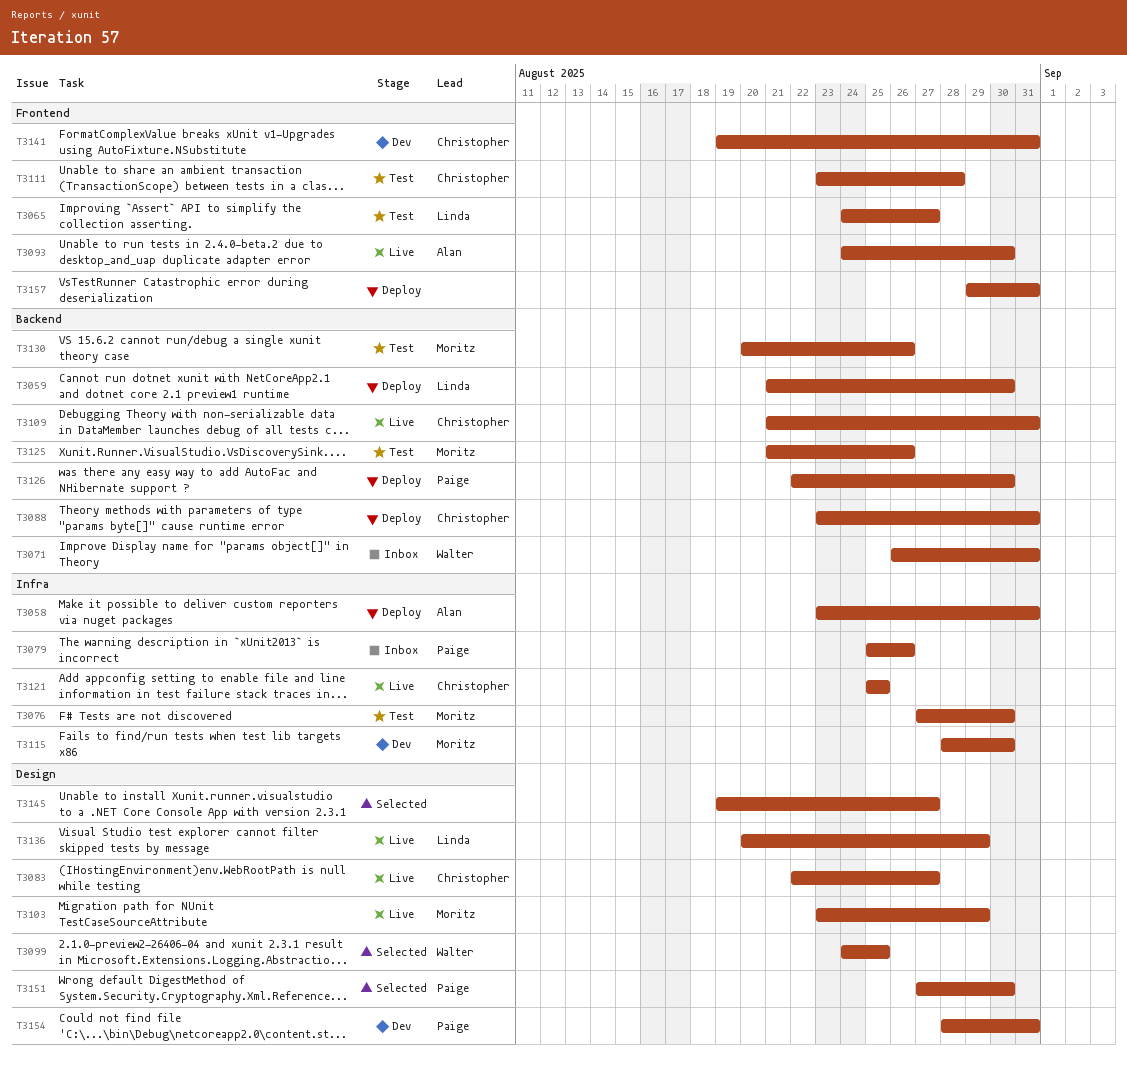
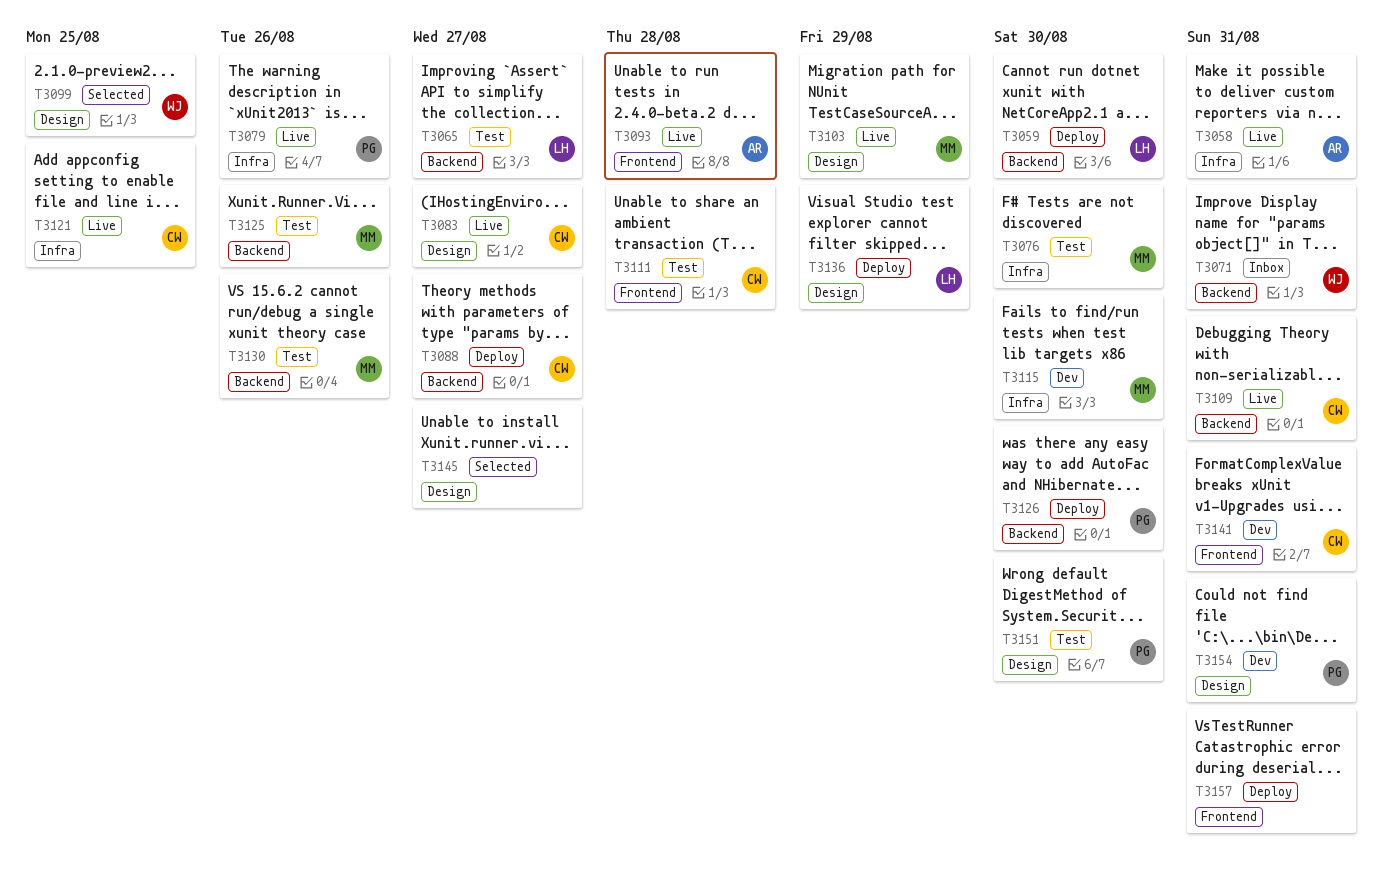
T3058, status: Deploy -> Live
T3065, label: Frontend -> Backend
T3079, status: Inbox -> Live
T3088, due: Aug 31 -> Aug 27
T3093, due: Aug 30 -> Aug 28
T3136, status: Live -> Deploy
T3151, status: Selected -> Test

